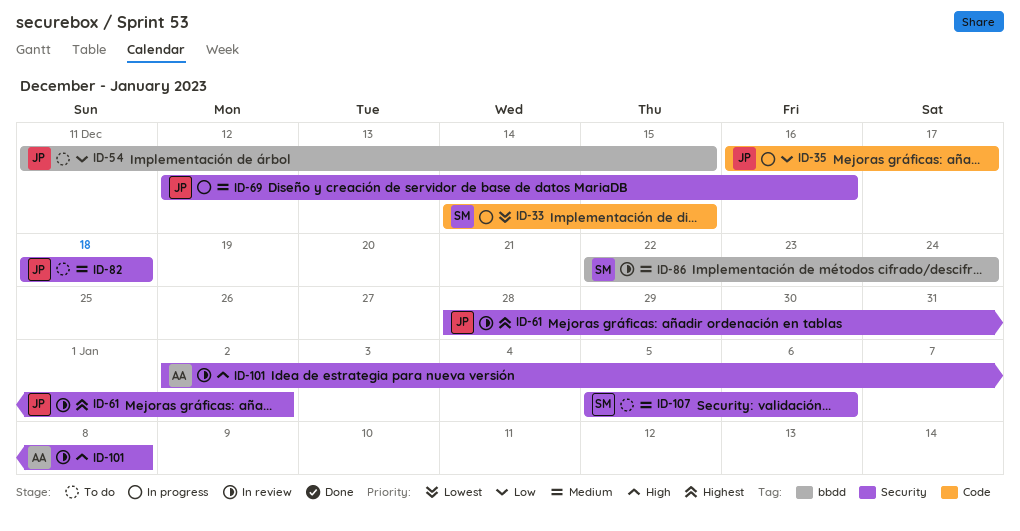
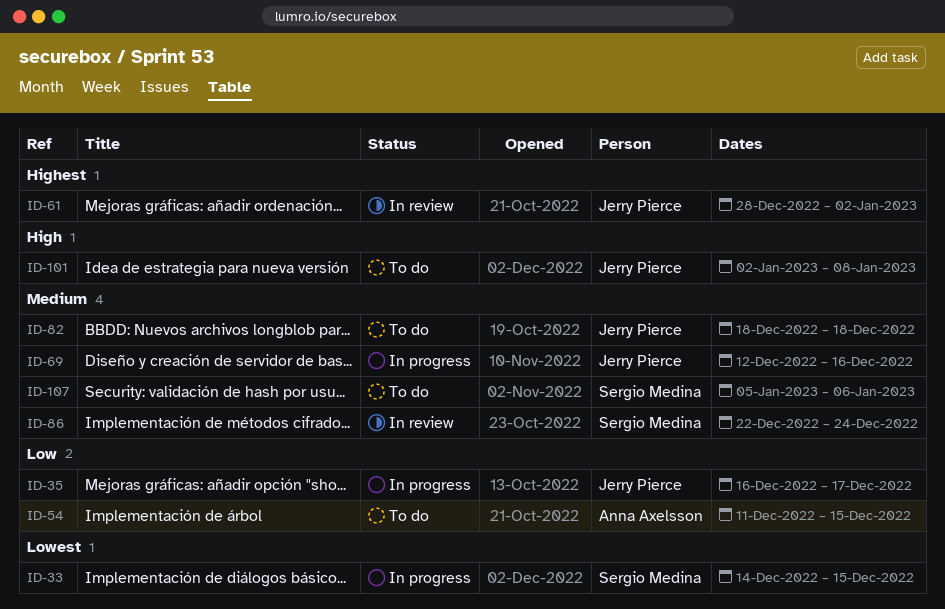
ID-54, owner: Jerry Pierce -> Anna Axelsson
ID-101, status: In review -> To do
ID-101, owner: Anna Axelsson -> Jerry Pierce

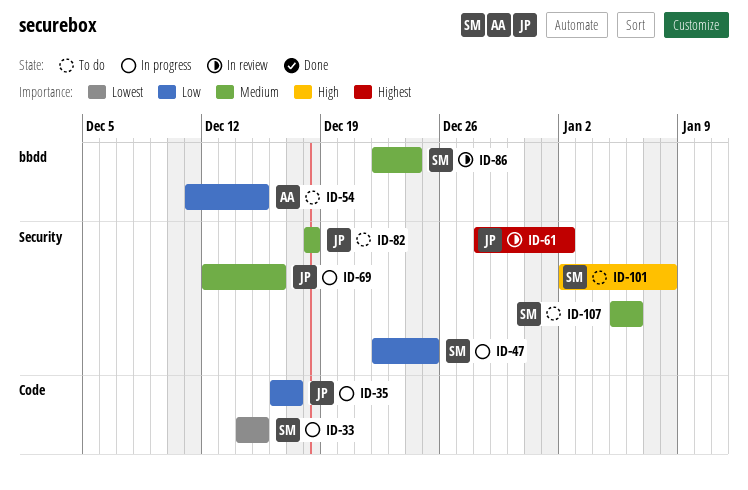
ID-47: none -> present
ID-101, owner: Jerry Pierce -> Sergio Medina

